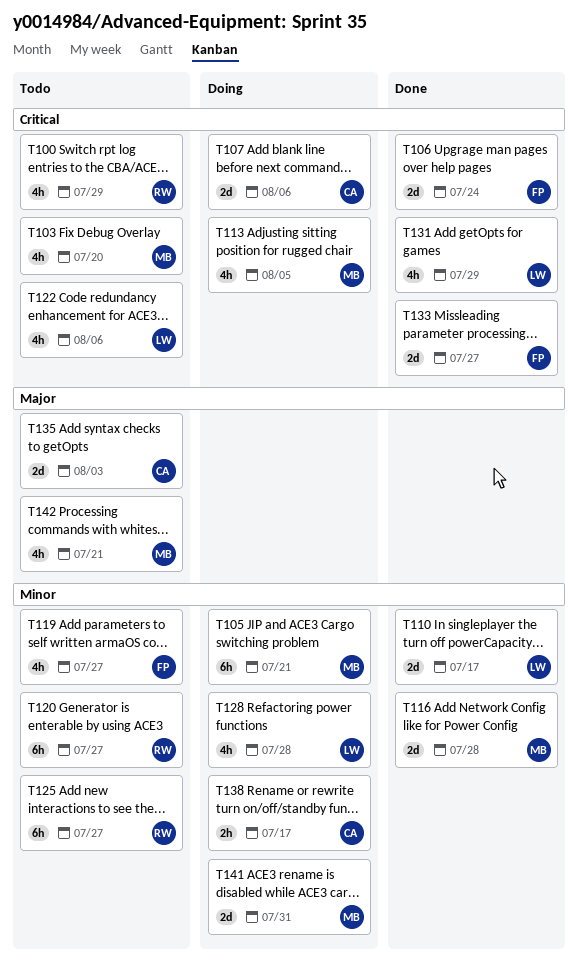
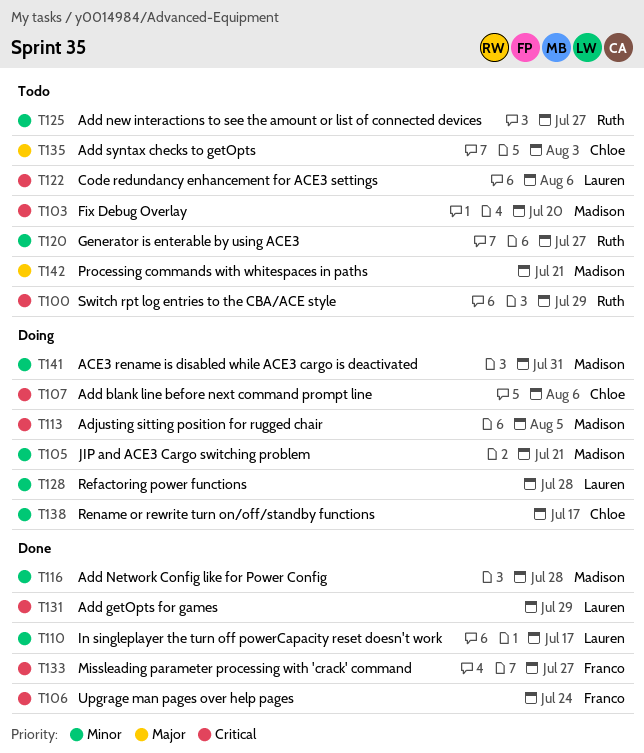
T119: present -> none

